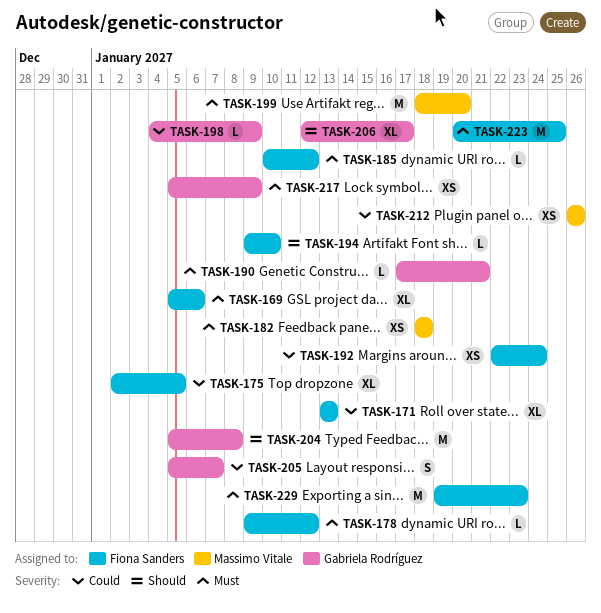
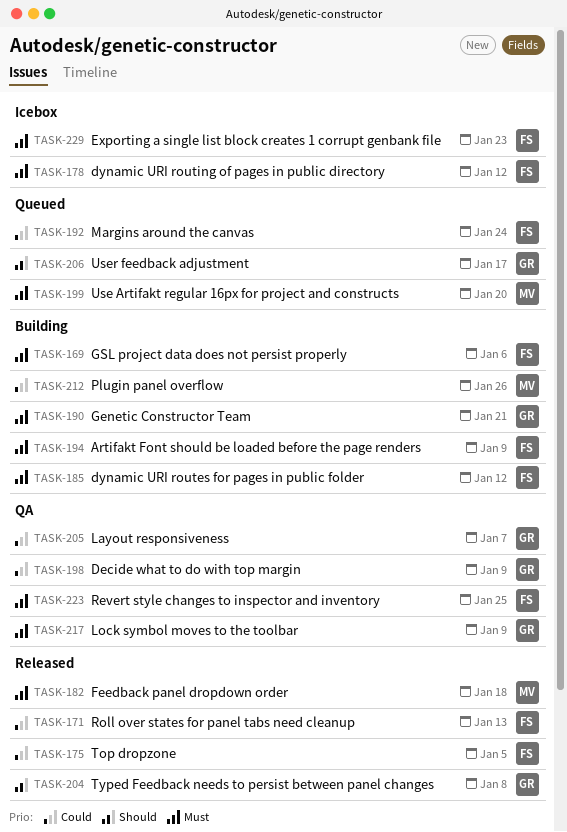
TASK-194, priority: Should -> Must
TASK-194, due: Jan 10 -> Jan 9

